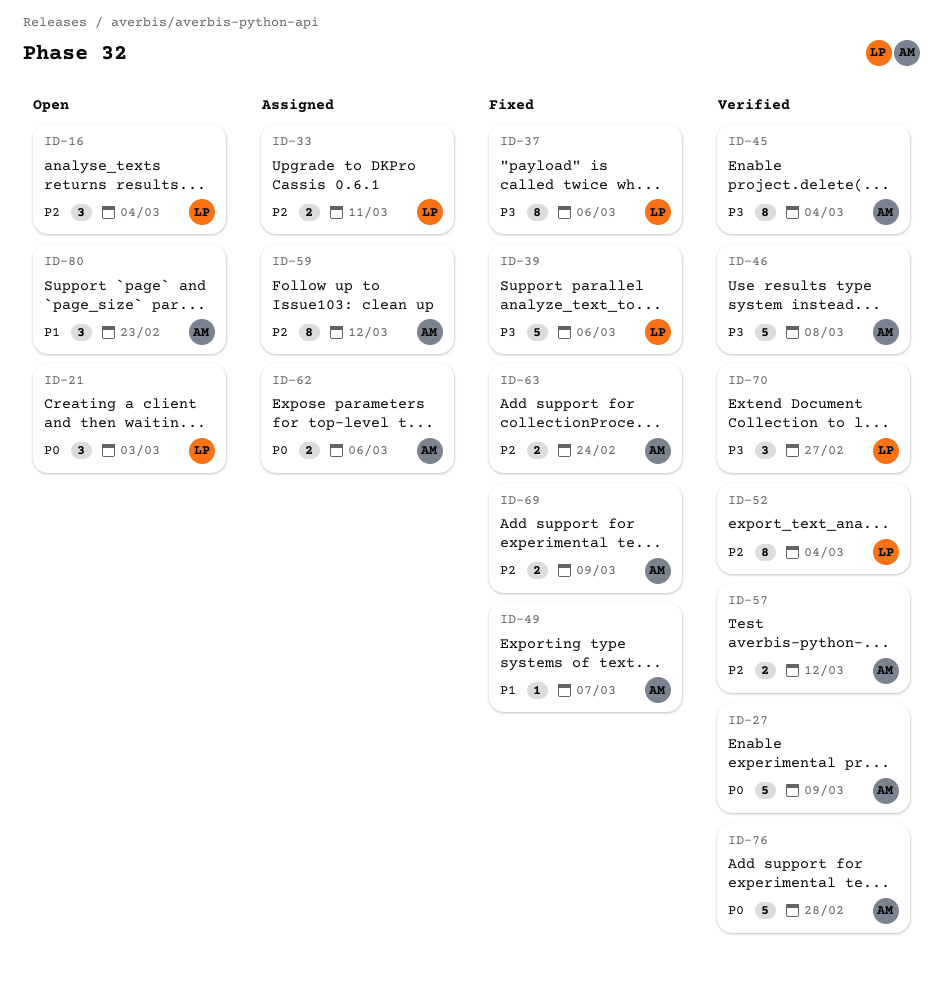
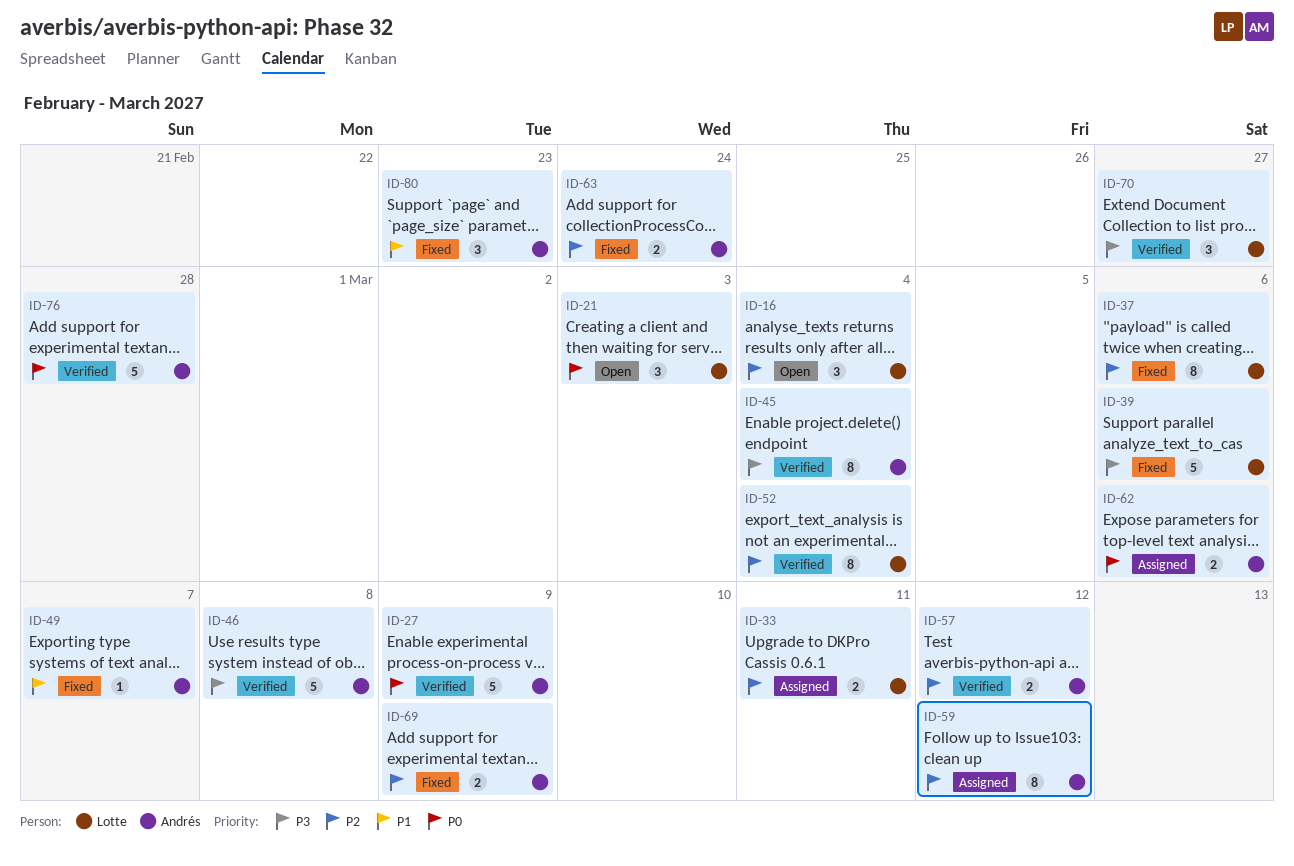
ID-37, priority: P3 -> P2
ID-80, status: Open -> Fixed

